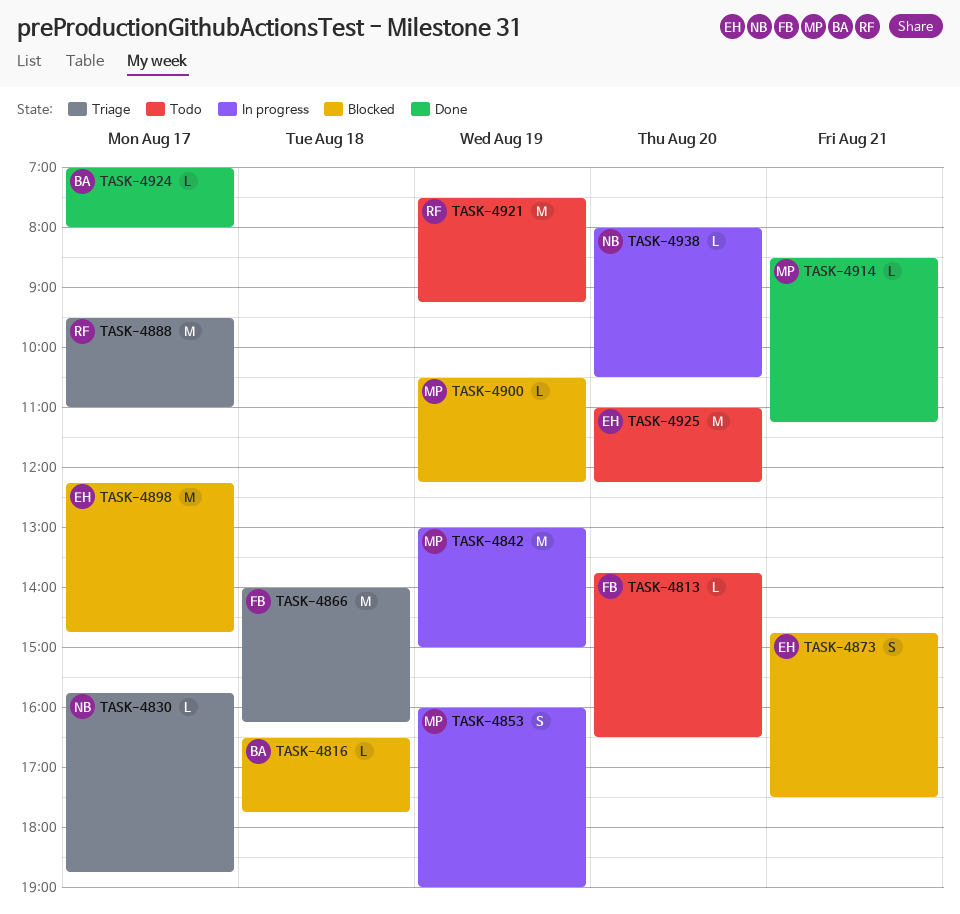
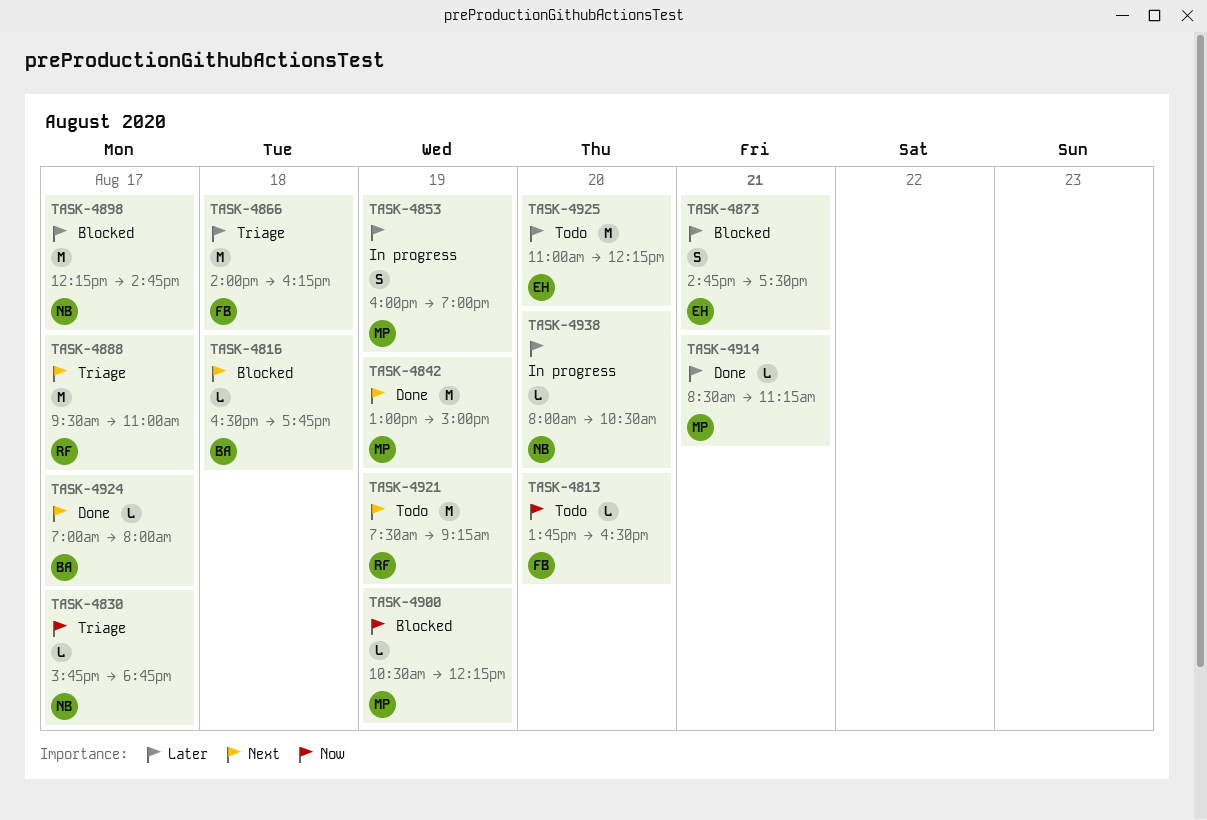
TASK-4842, status: In progress -> Done
TASK-4898, owner: EH -> NB

